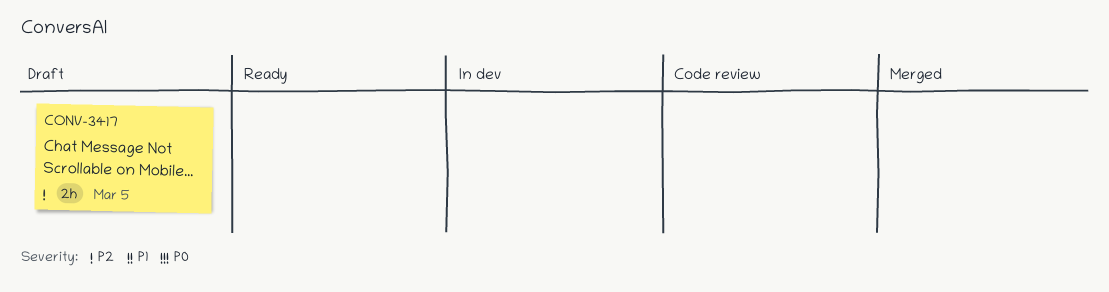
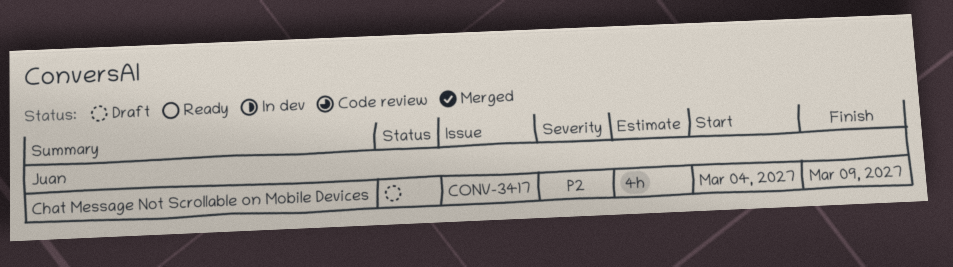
CONV-3417, estimate: 2h -> 4h
CONV-3417, due: Mar 5 -> Mar 9

